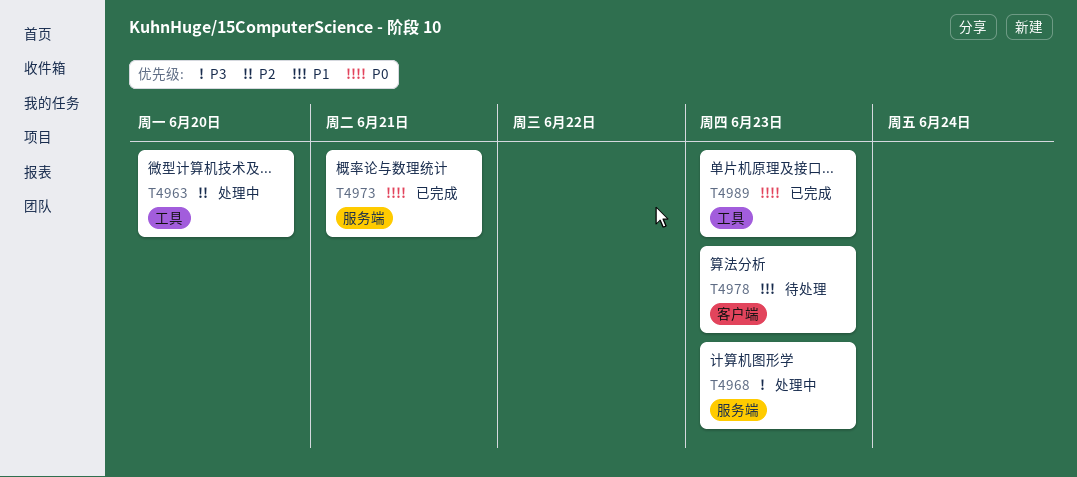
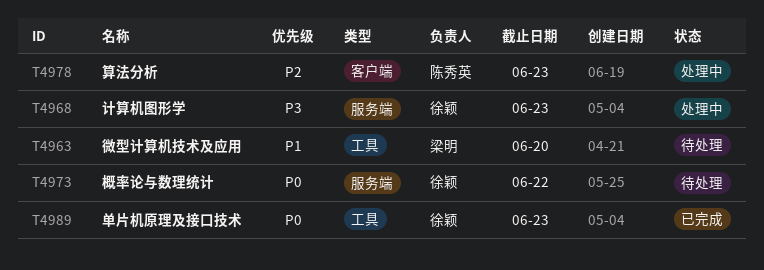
T4963, status: 处理中 -> 待处理
T4963, priority: P2 -> P1
T4973, status: 已完成 -> 待处理
T4973, due: Jun 21 -> Jun 22
T4978, status: 待处理 -> 处理中
T4978, priority: P1 -> P2

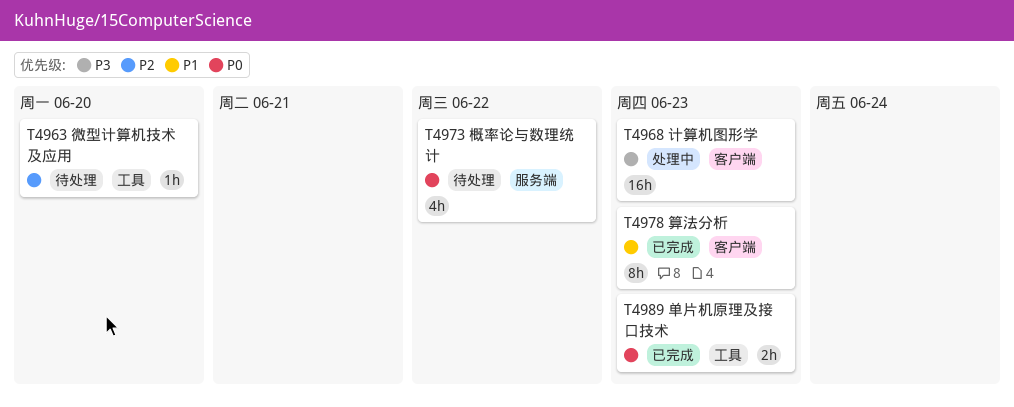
T4963, priority: P1 -> P2
T4968, label: 服务端 -> 客户端
T4978, status: 处理中 -> 已完成
T4978, priority: P2 -> P1

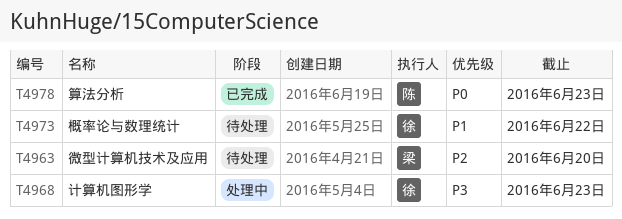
T4973, priority: P0 -> P1
T4978, priority: P1 -> P0
T4989: present -> none

